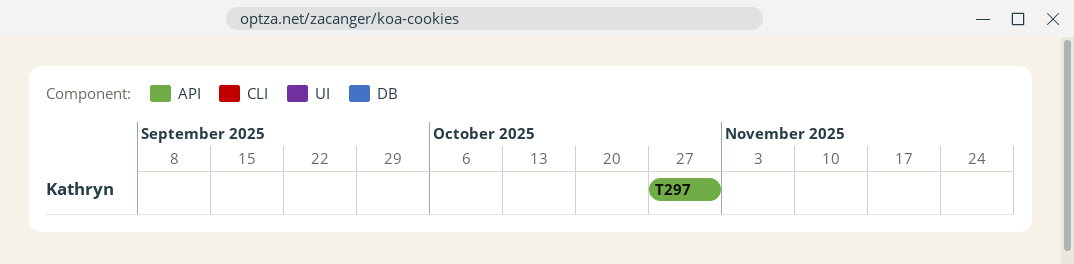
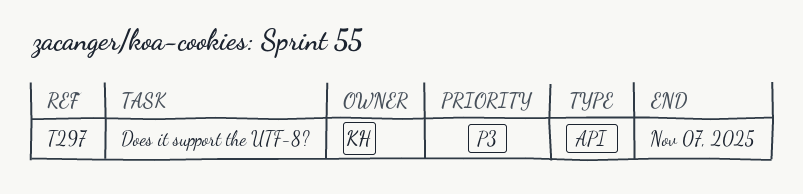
T297, due: Oct 31 -> Nov 7

